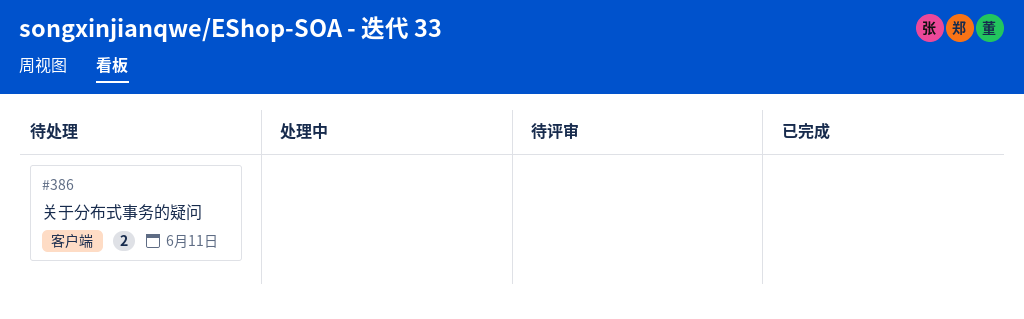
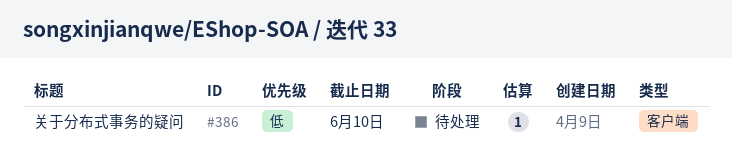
#386, estimate: 2 -> 1
#386, due: Jun 11 -> Jun 10

